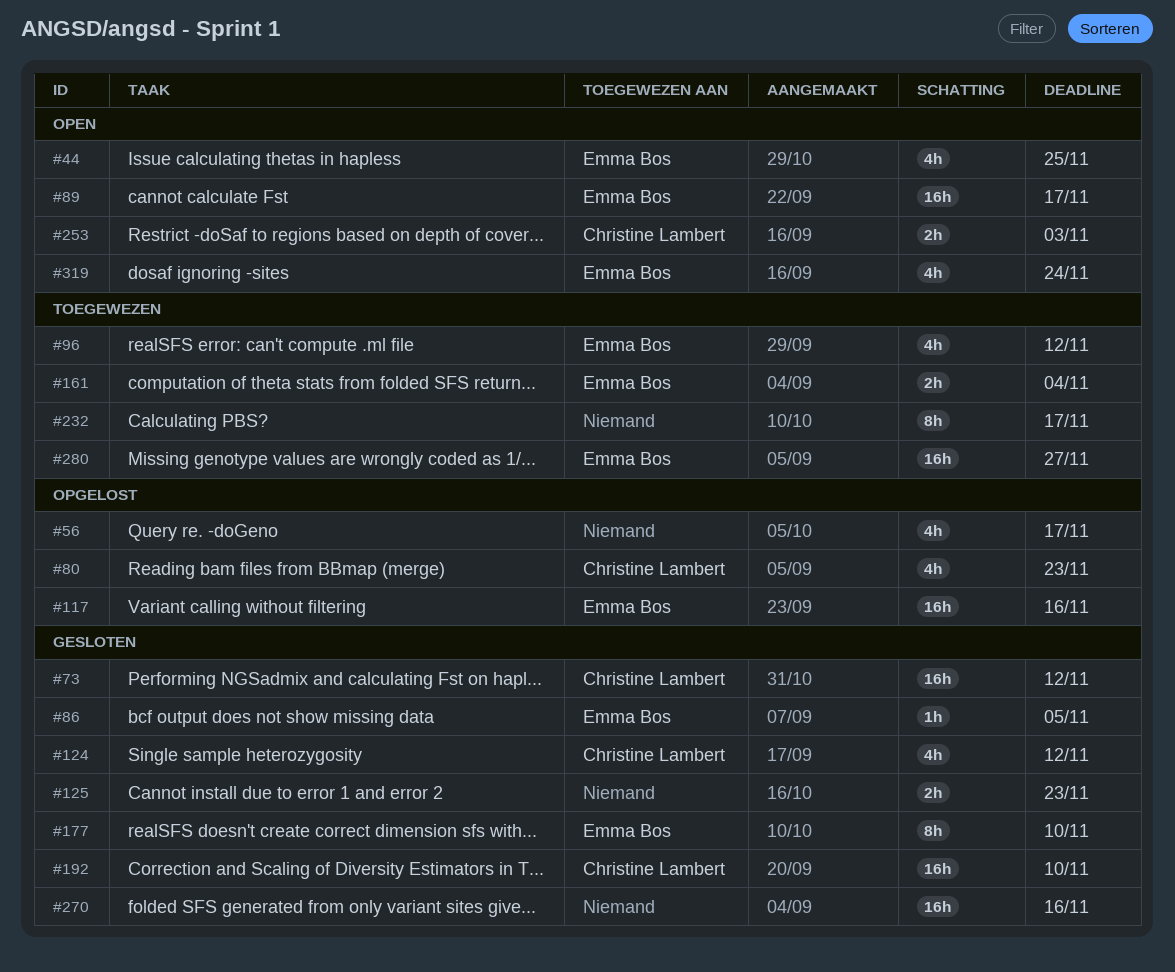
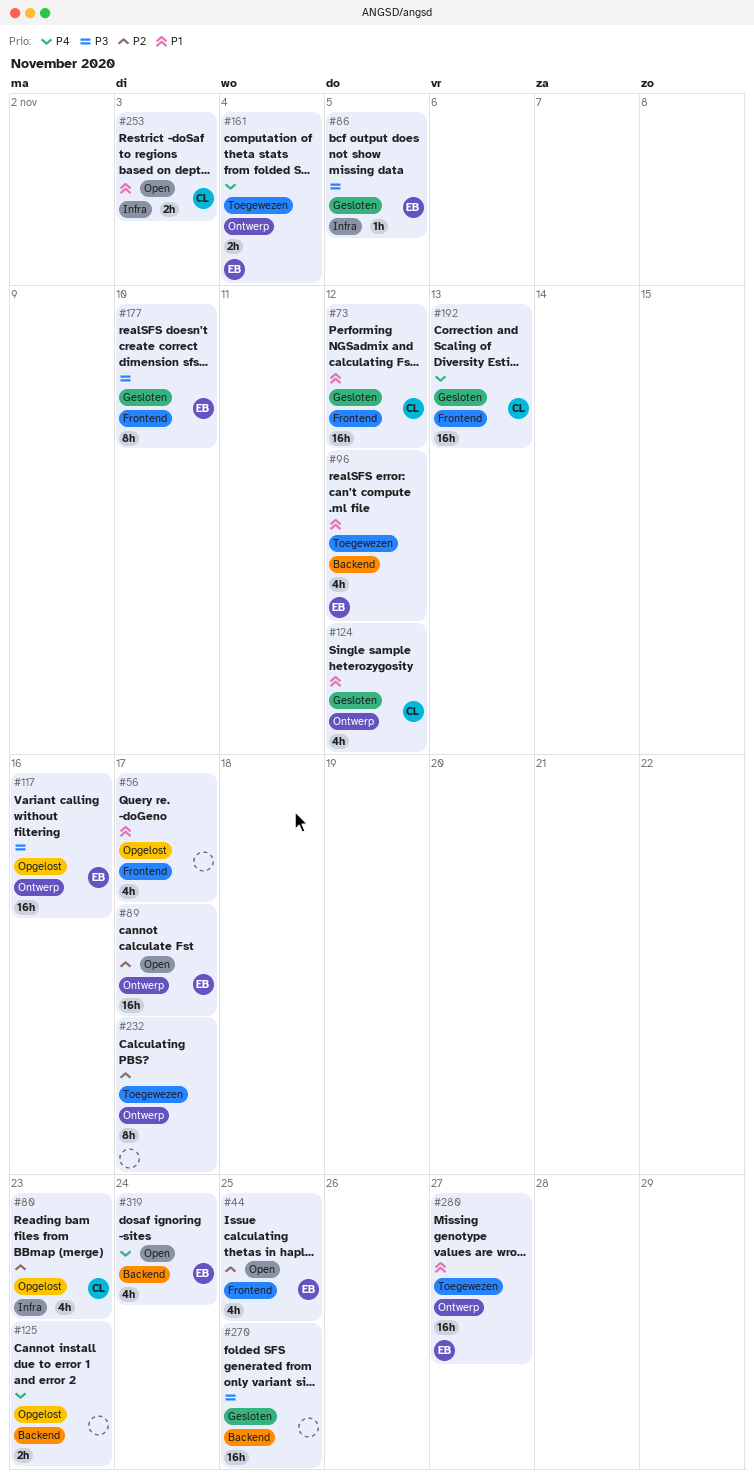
#125, status: Gesloten -> Opgelost
#192, due: Nov 10 -> Nov 13
#270, due: Nov 16 -> Nov 25

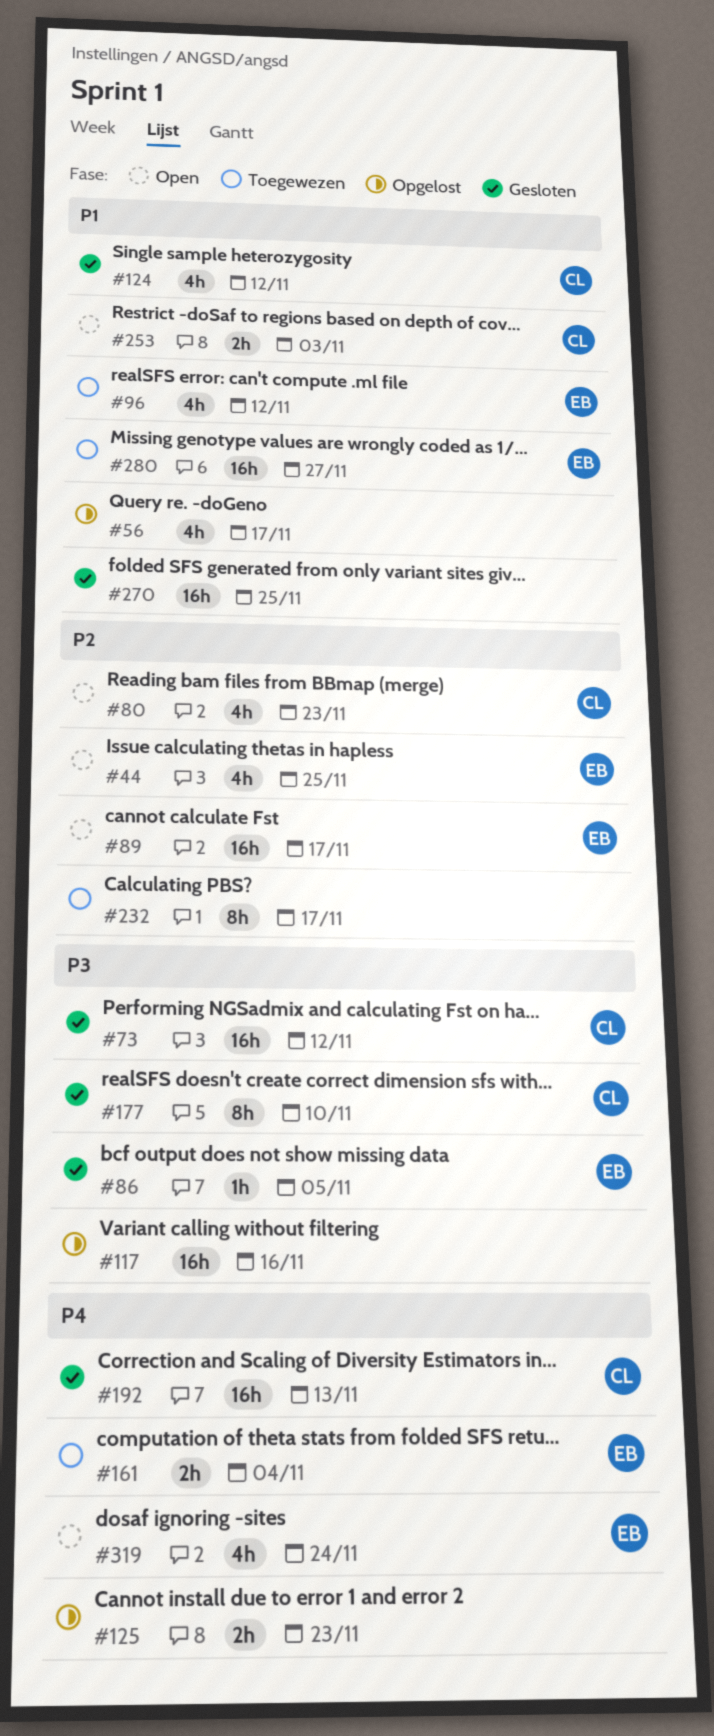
#73, priority: P1 -> P3
#80, status: Opgelost -> Open
#117, owner: EB -> none
#177, owner: EB -> CL
#270, priority: P3 -> P1

